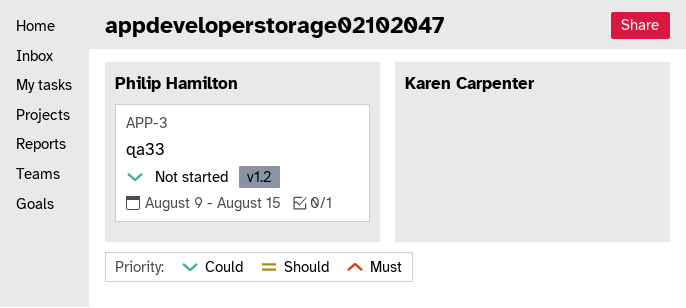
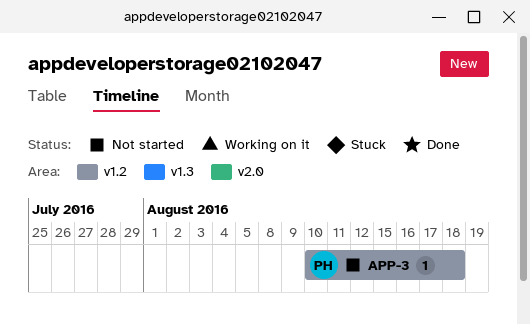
APP-3, start: Aug 9 -> Aug 10
APP-3, due: Aug 15 -> Aug 18

